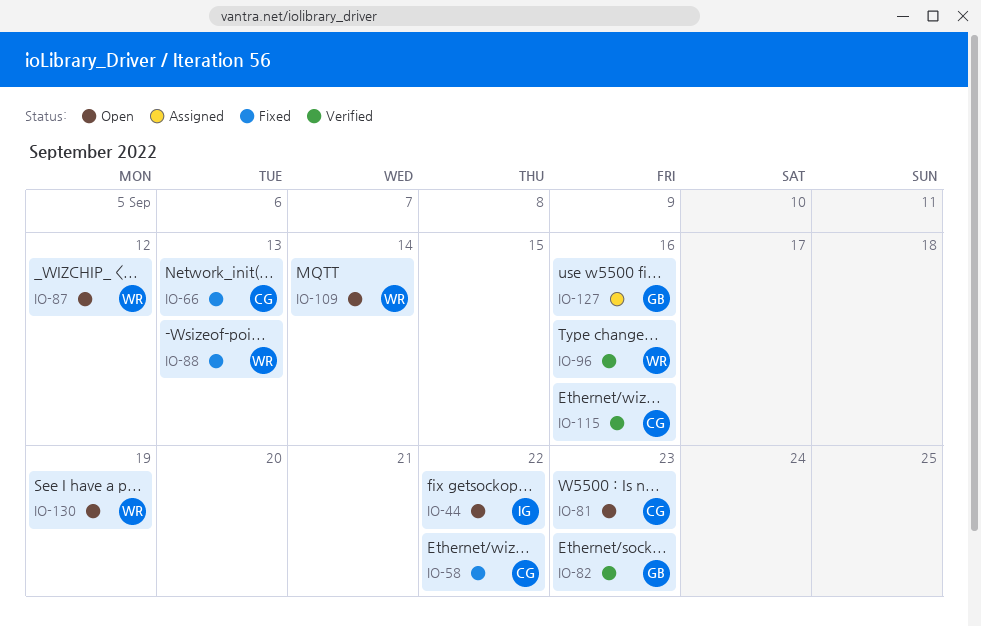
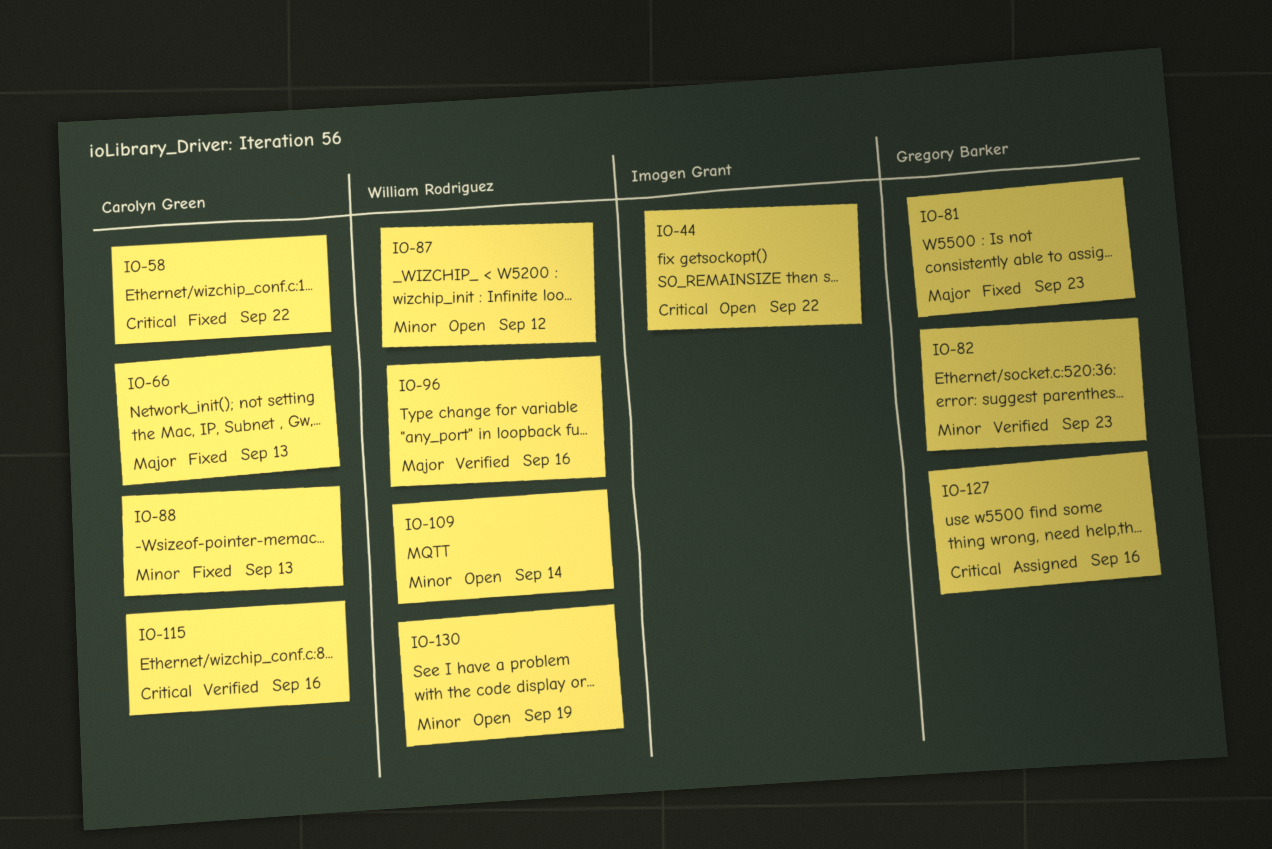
IO-81, status: Open -> Fixed
IO-81, owner: Carolyn Green -> Gregory Barker
IO-88, owner: William Rodriguez -> Carolyn Green

